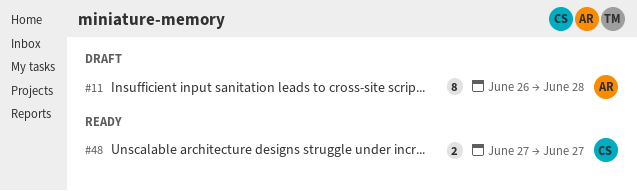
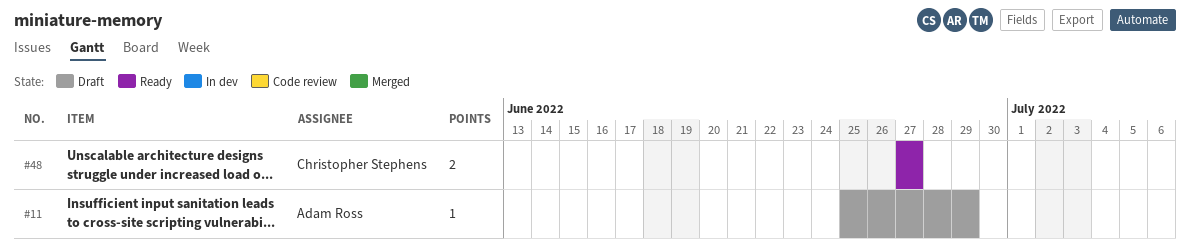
#11, estimate: 8 -> 1
#11, start: Jun 26 -> Jun 25
#11, due: Jun 28 -> Jun 29

